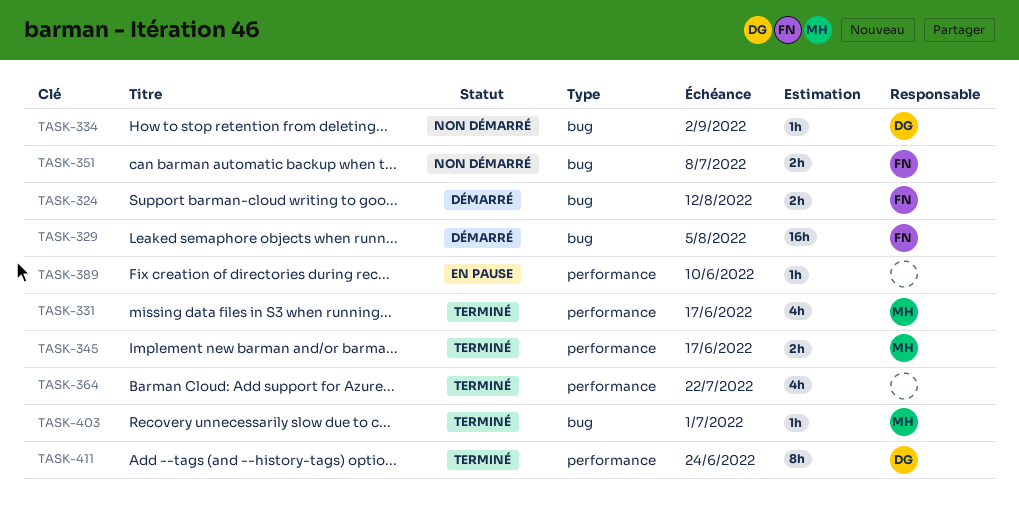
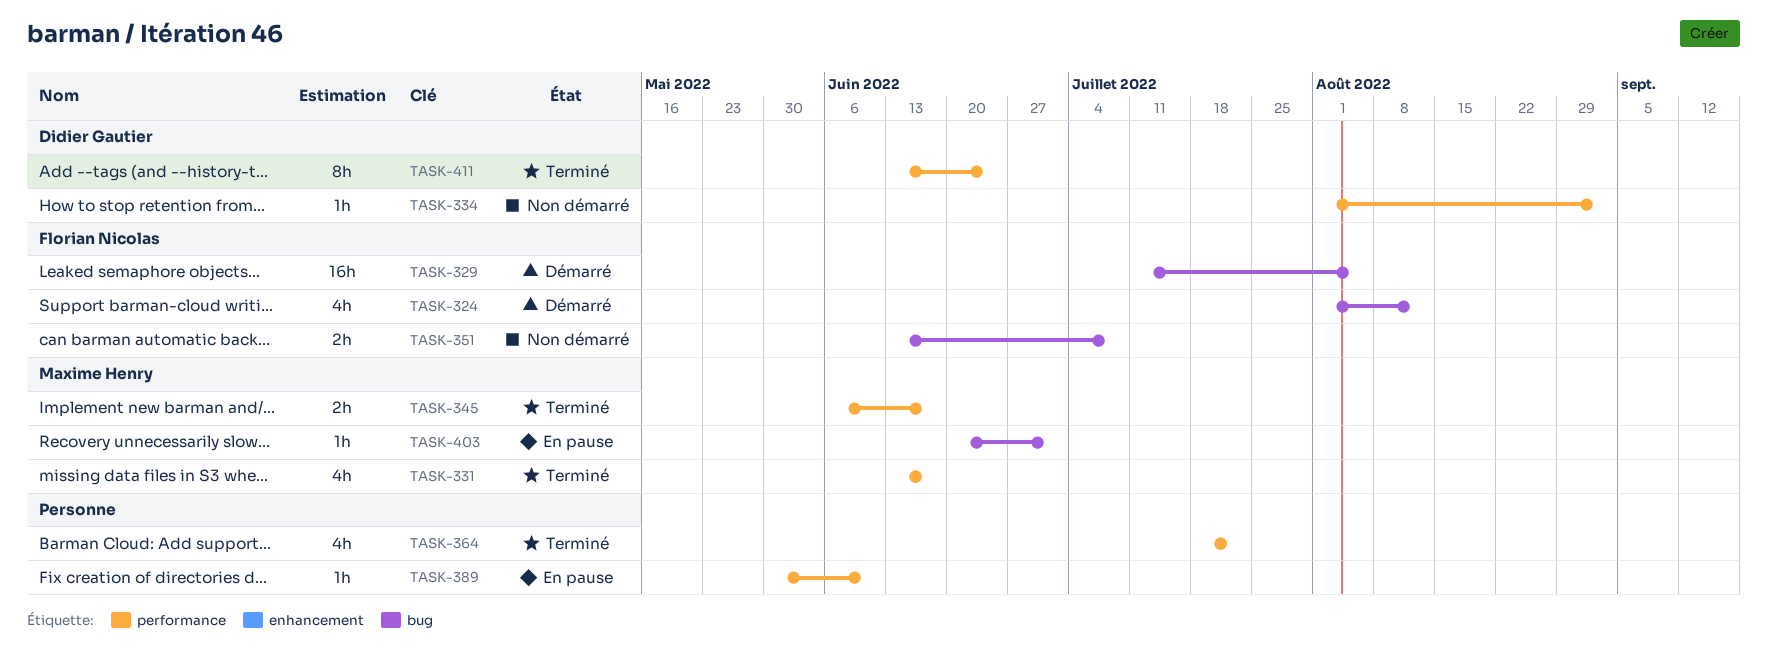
TASK-324, estimate: 2h -> 4h
TASK-334, label: bug -> performance
TASK-403, status: Terminé -> En pause

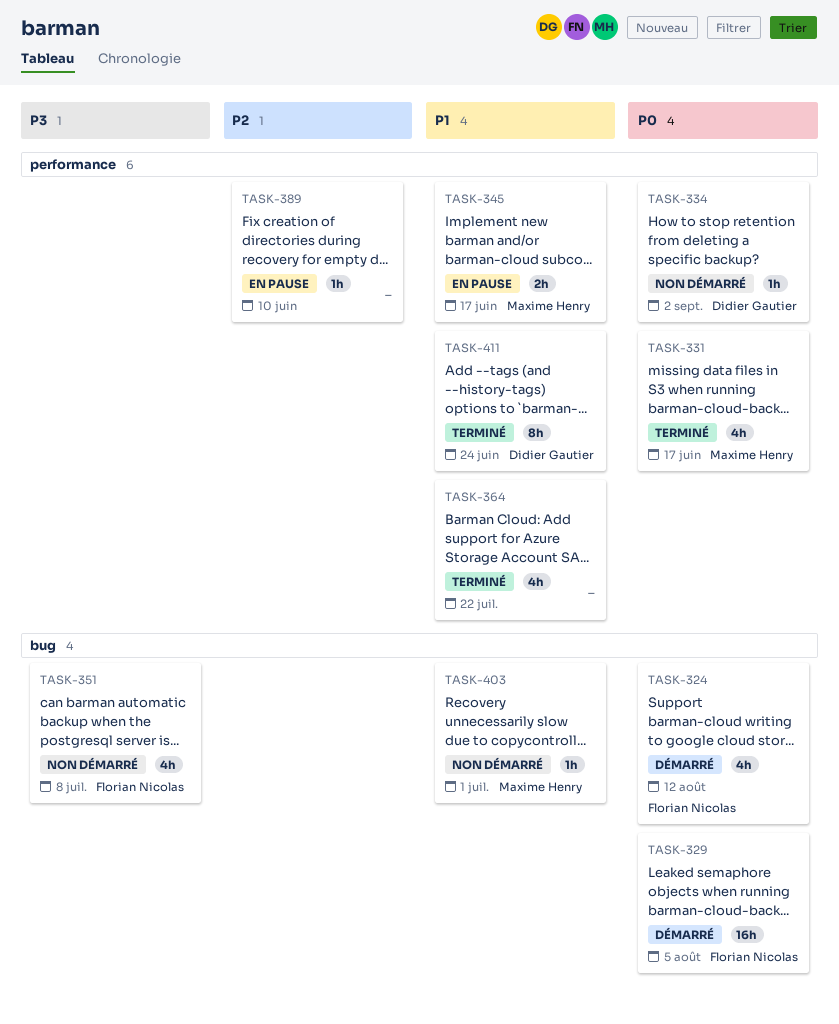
TASK-345, status: Terminé -> En pause
TASK-351, estimate: 2h -> 4h
TASK-403, status: En pause -> Non démarré

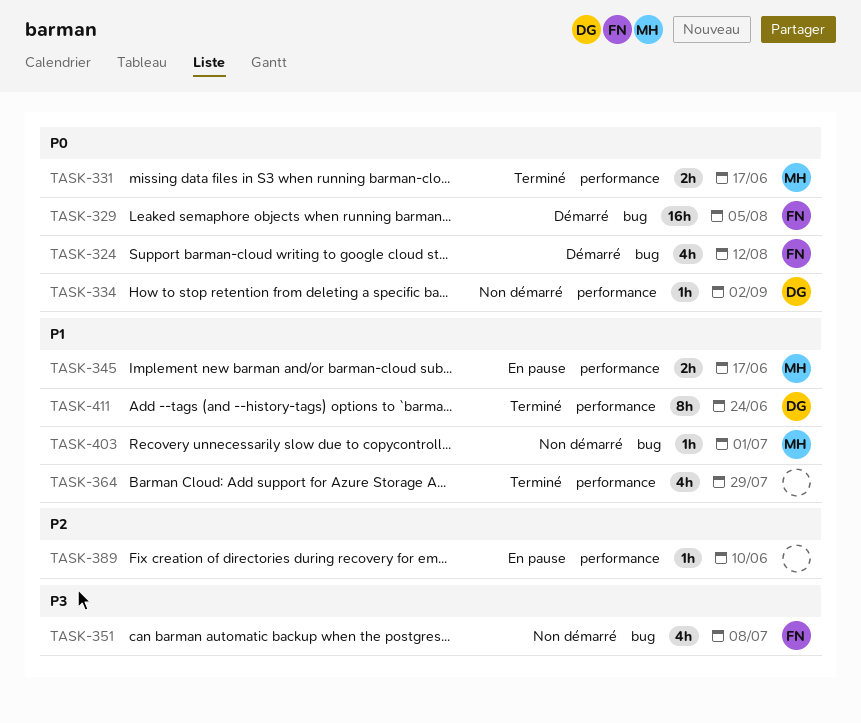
TASK-331, estimate: 4h -> 2h
TASK-364, due: Jul 22 -> Jul 29

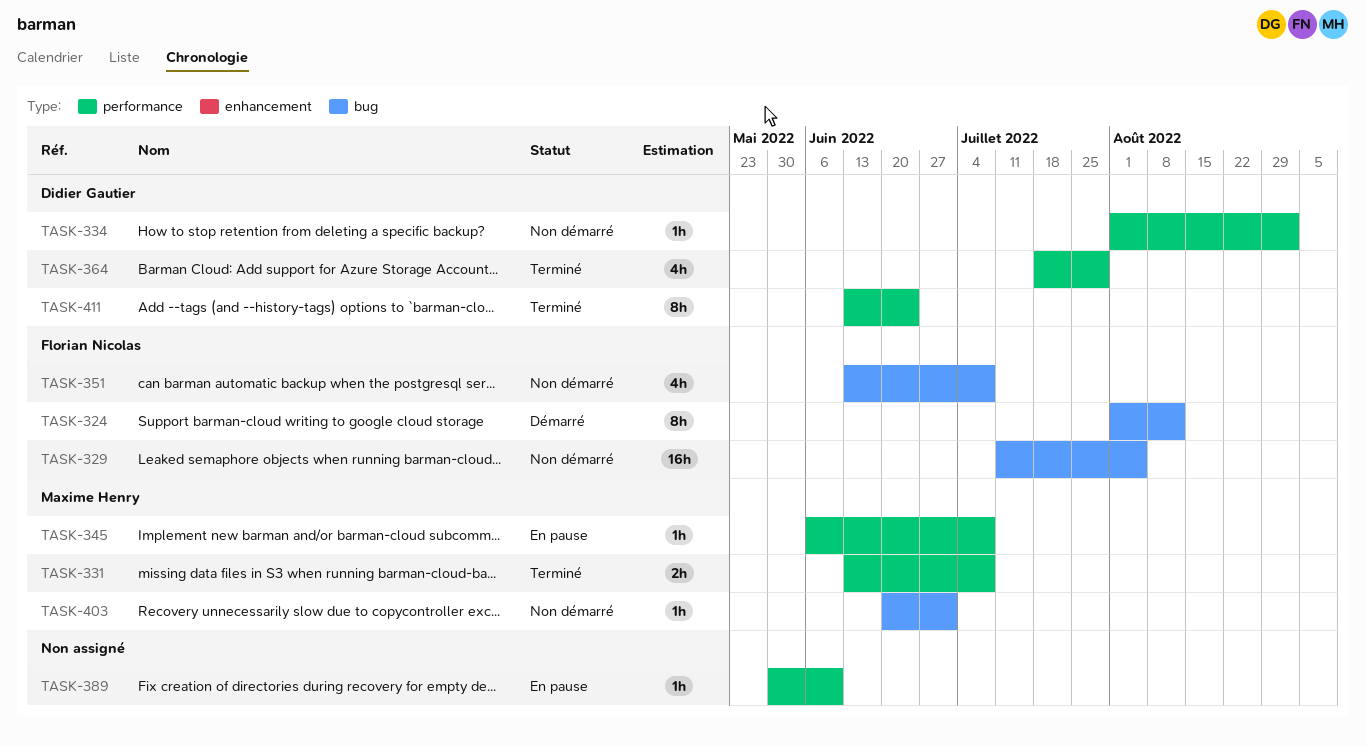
TASK-324, estimate: 4h -> 8h
TASK-329, status: Démarré -> Non démarré
TASK-331, due: Jun 17 -> Jul 8
TASK-345, estimate: 2h -> 1h
TASK-345, due: Jun 17 -> Jul 8
TASK-364, owner: none -> Didier Gautier

